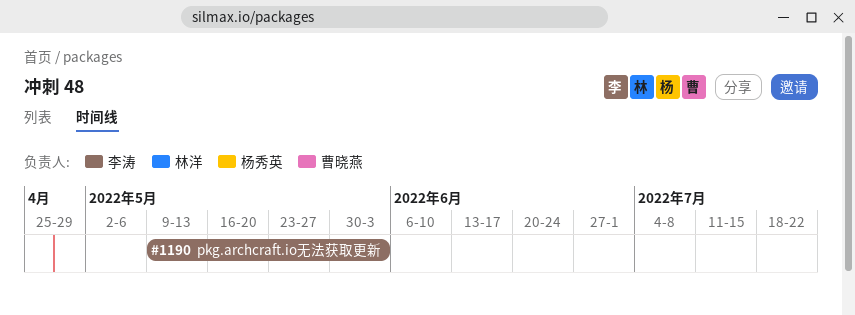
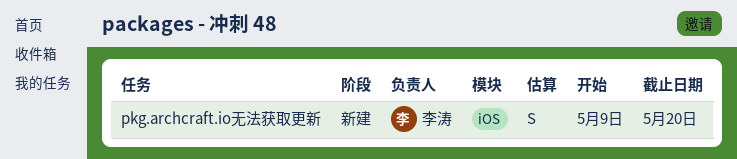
pkg.archcraft.io无法获取更新, due: Jun 3 -> May 20

